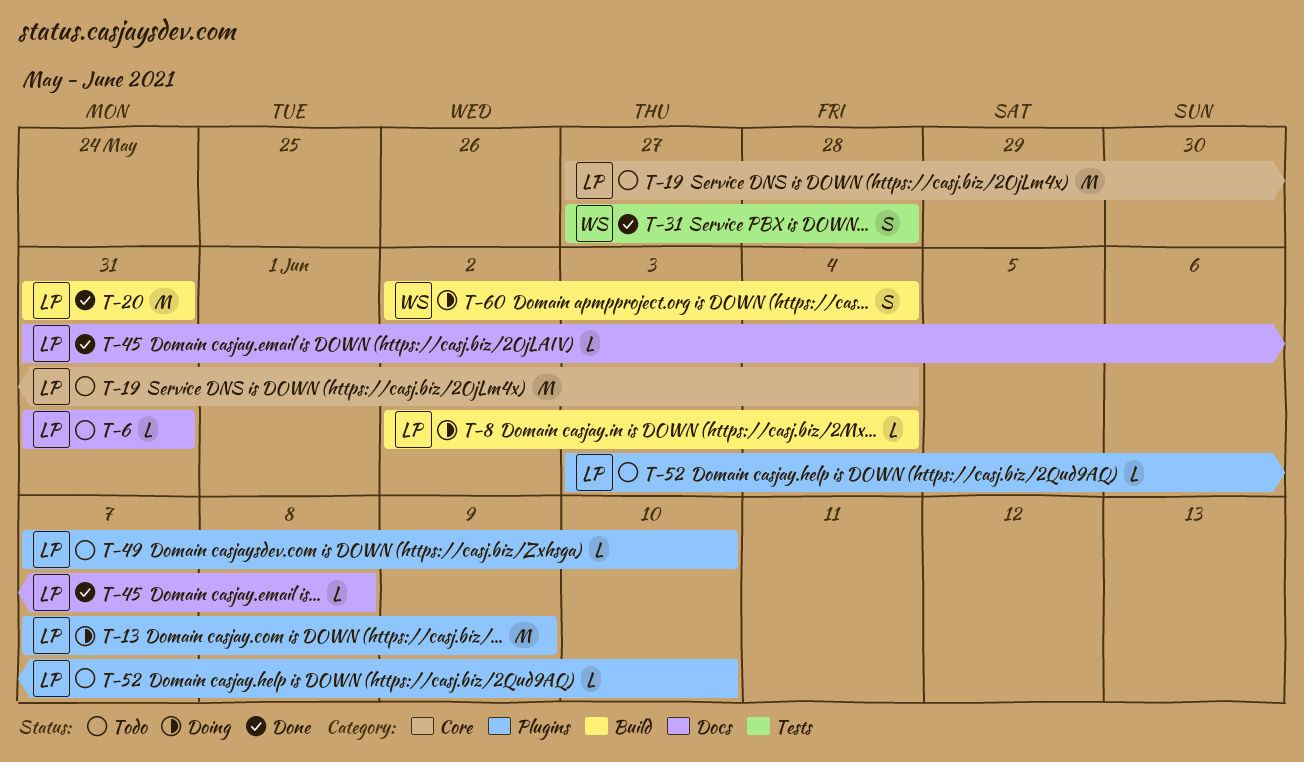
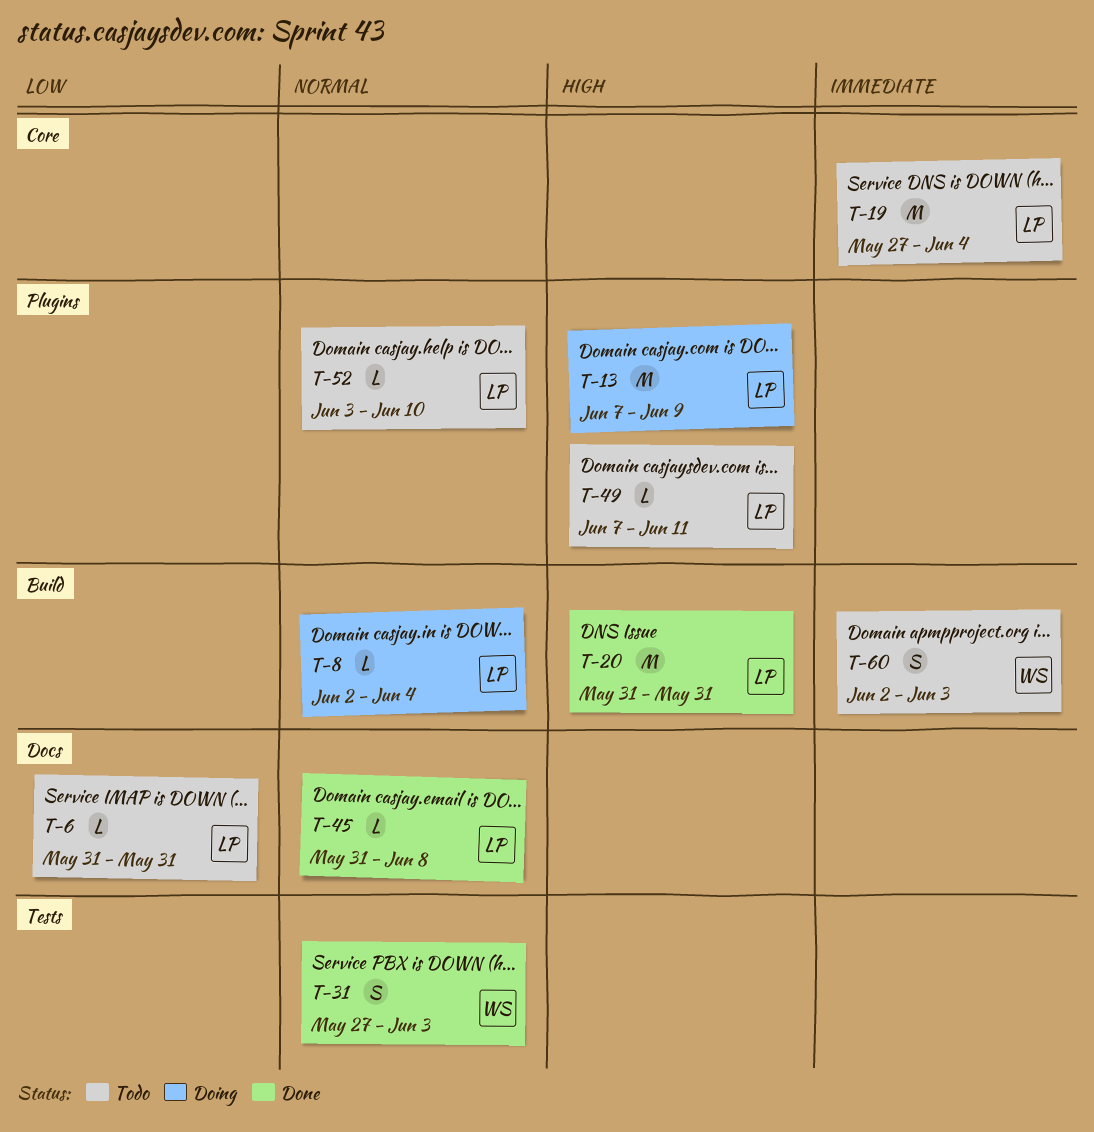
T-31, due: May 28 -> Jun 3
T-49, due: Jun 10 -> Jun 11
T-60, status: Doing -> Todo
T-60, due: Jun 4 -> Jun 3

